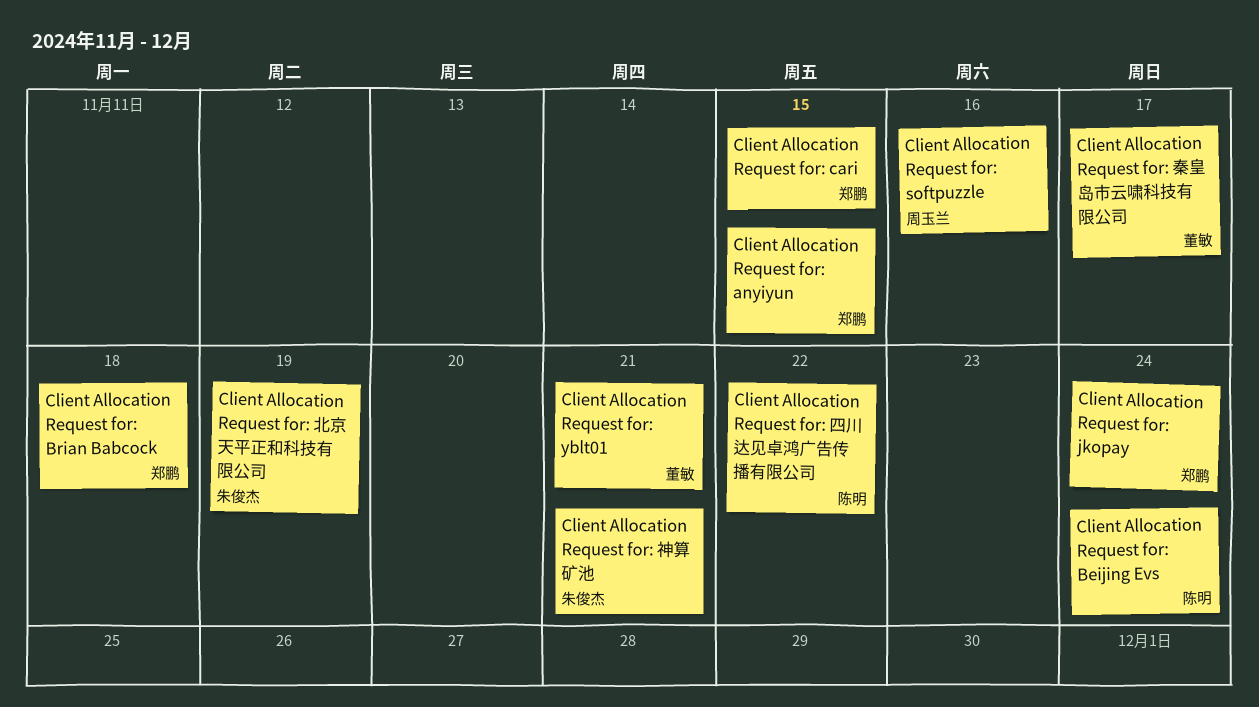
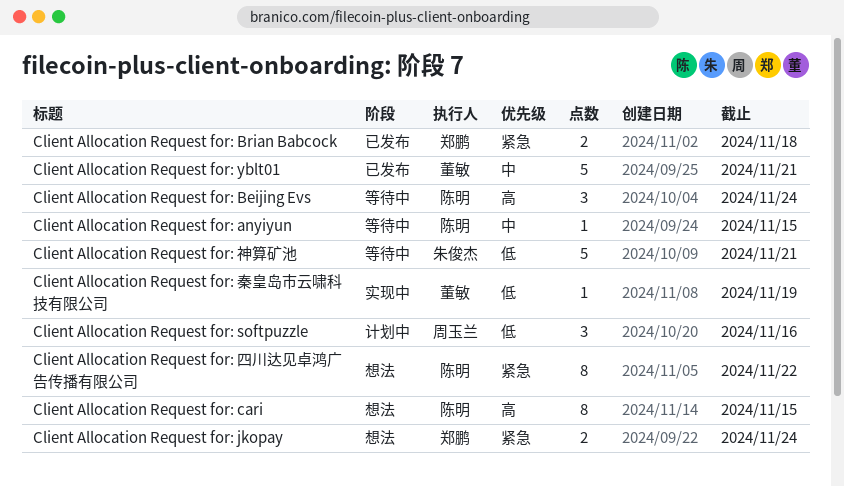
Client Allocation Request for: anyiyun, owner: 郑鹏 -> 陈明
Client Allocation Request for: cari, owner: 郑鹏 -> 陈明
Client Allocation Request for: 北京天平正和科技有限公司: present -> none
Client Allocation Request for: 秦皇岛市云啸科技有限公司, due: Nov 17 -> Nov 19

